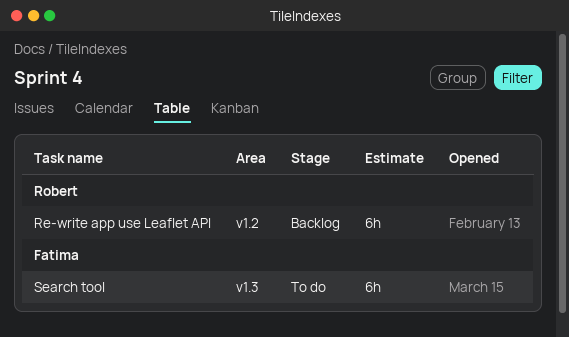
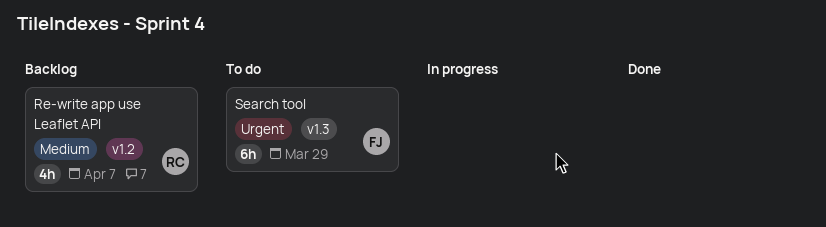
Re-write app use Leaflet API, estimate: 6h -> 4h

